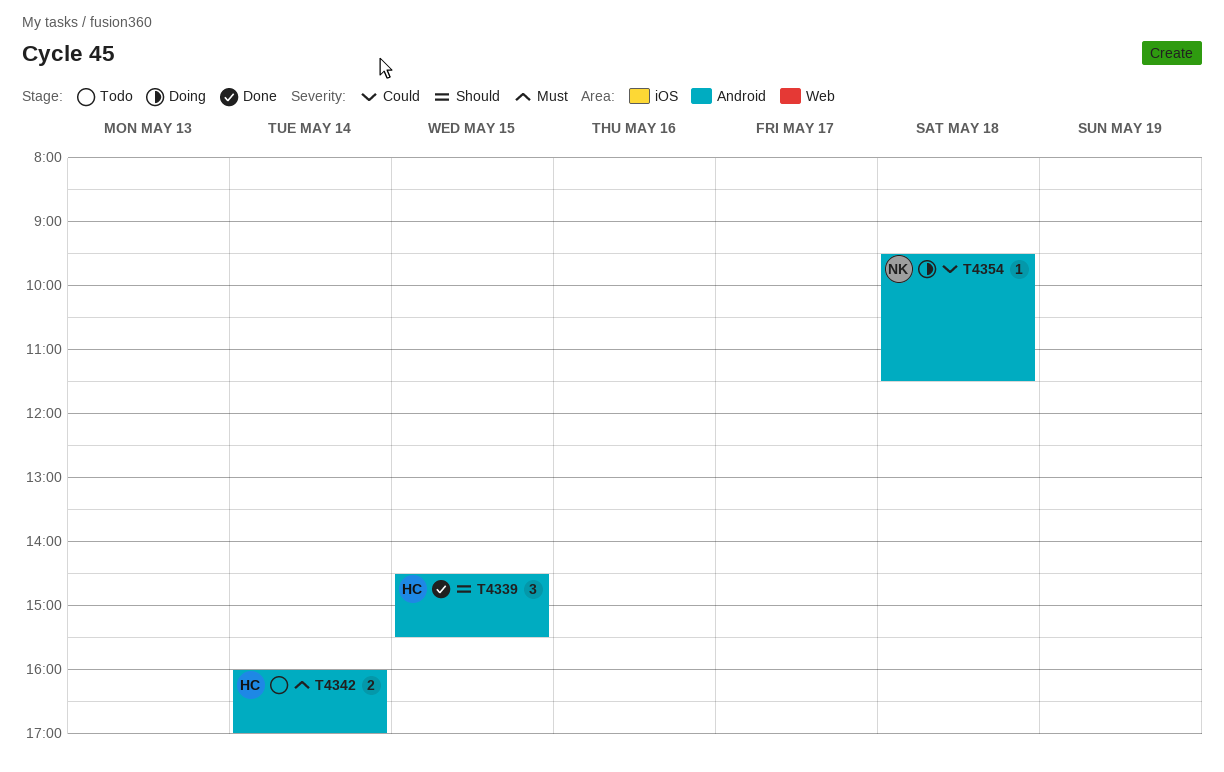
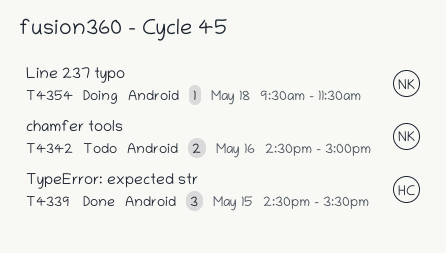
T4342, owner: HC -> NK
T4342, day: May 14 -> May 16
T4342, begins: 16:00 -> 14:30
T4342, ends: 17:00 -> 15:00

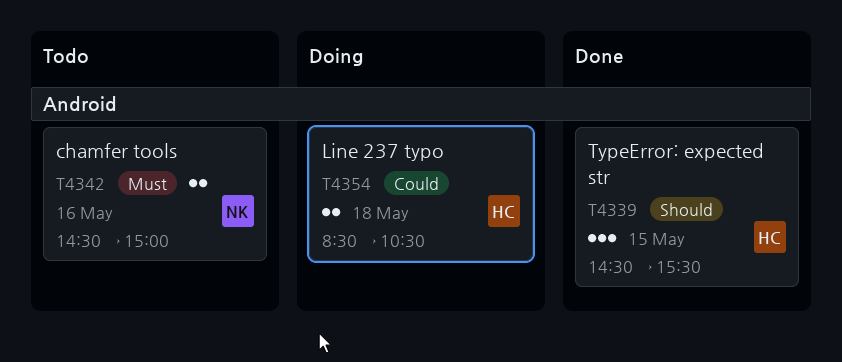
T4354, owner: NK -> HC
T4354, estimate: 1 -> 2
T4354, begins: 09:30 -> 08:30
T4354, ends: 11:30 -> 10:30

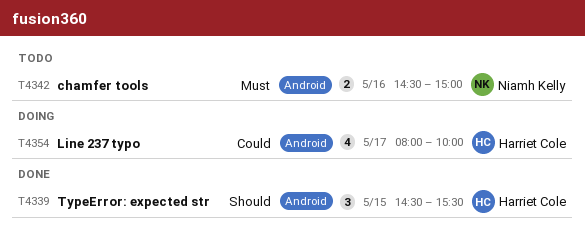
T4354, estimate: 2 -> 4
T4354, day: May 18 -> May 17
T4354, begins: 08:30 -> 08:00
T4354, ends: 10:30 -> 10:00

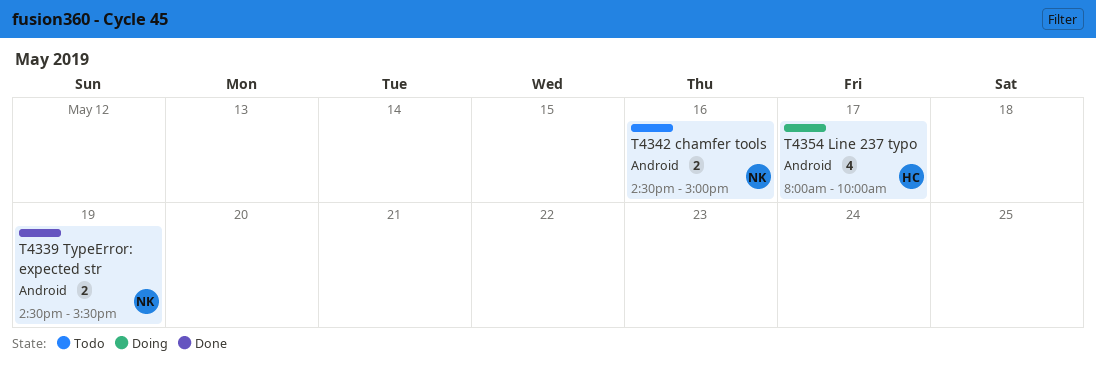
T4339, owner: Harriet Cole -> Niamh Kelly
T4339, estimate: 3 -> 2
T4339, day: May 15 -> May 19

